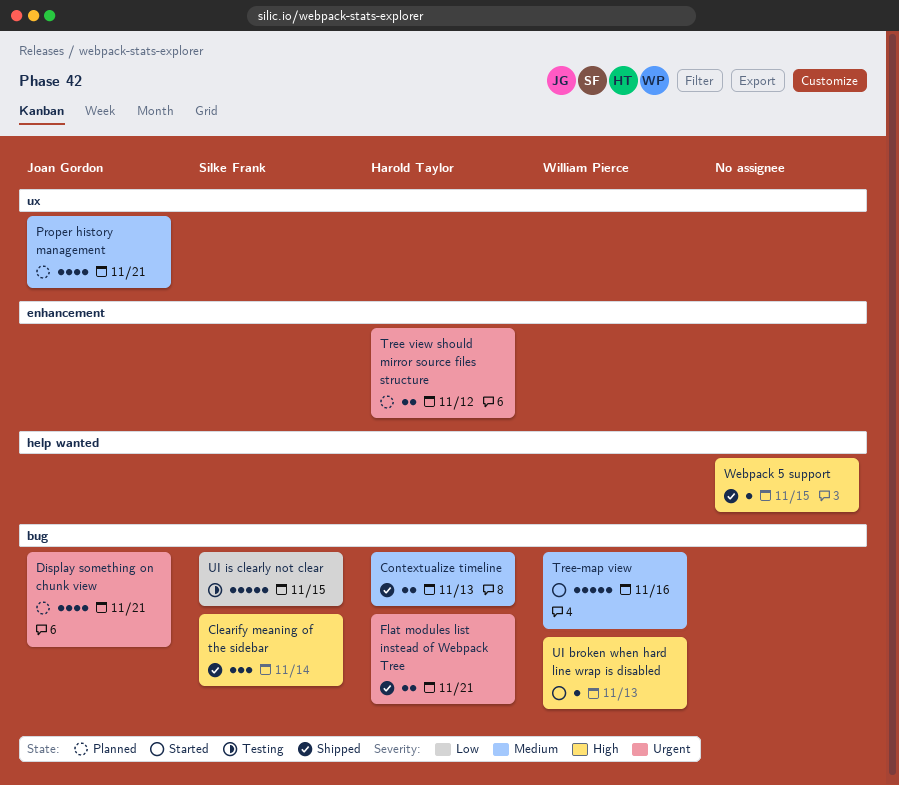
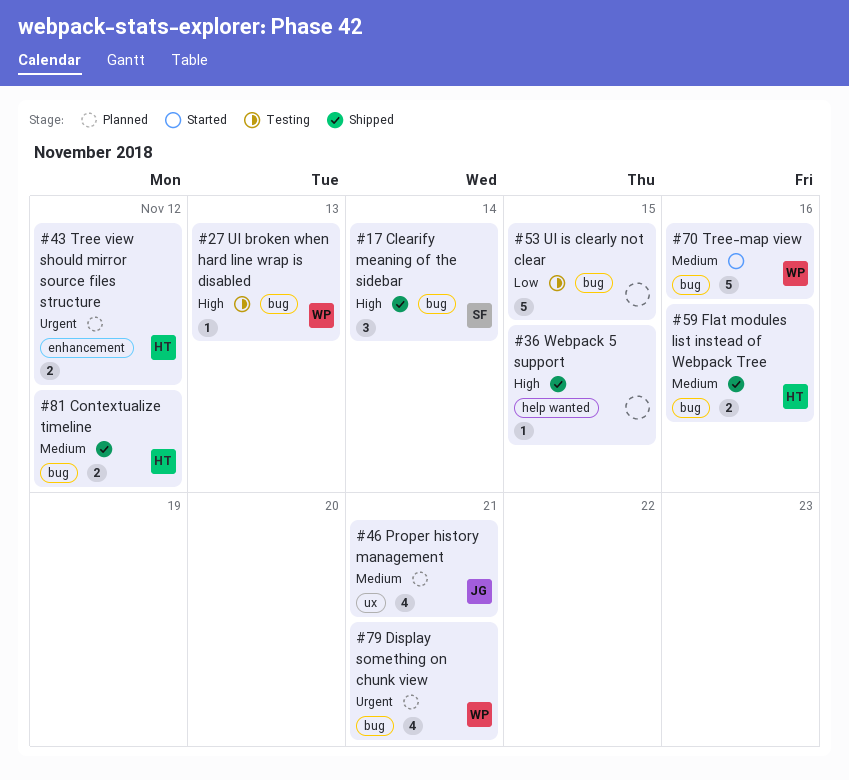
Contextualize timeline, due: Nov 13 -> Nov 12
Display something on chunk view, owner: Joan Gordon -> William Pierce
Flat modules list instead of Webpack Tree, priority: Urgent -> Medium
Flat modules list instead of Webpack Tree, due: Nov 21 -> Nov 16
UI broken when hard line wrap is disabled, status: Started -> Testing
UI is clearly not clear, owner: Silke Frank -> none

